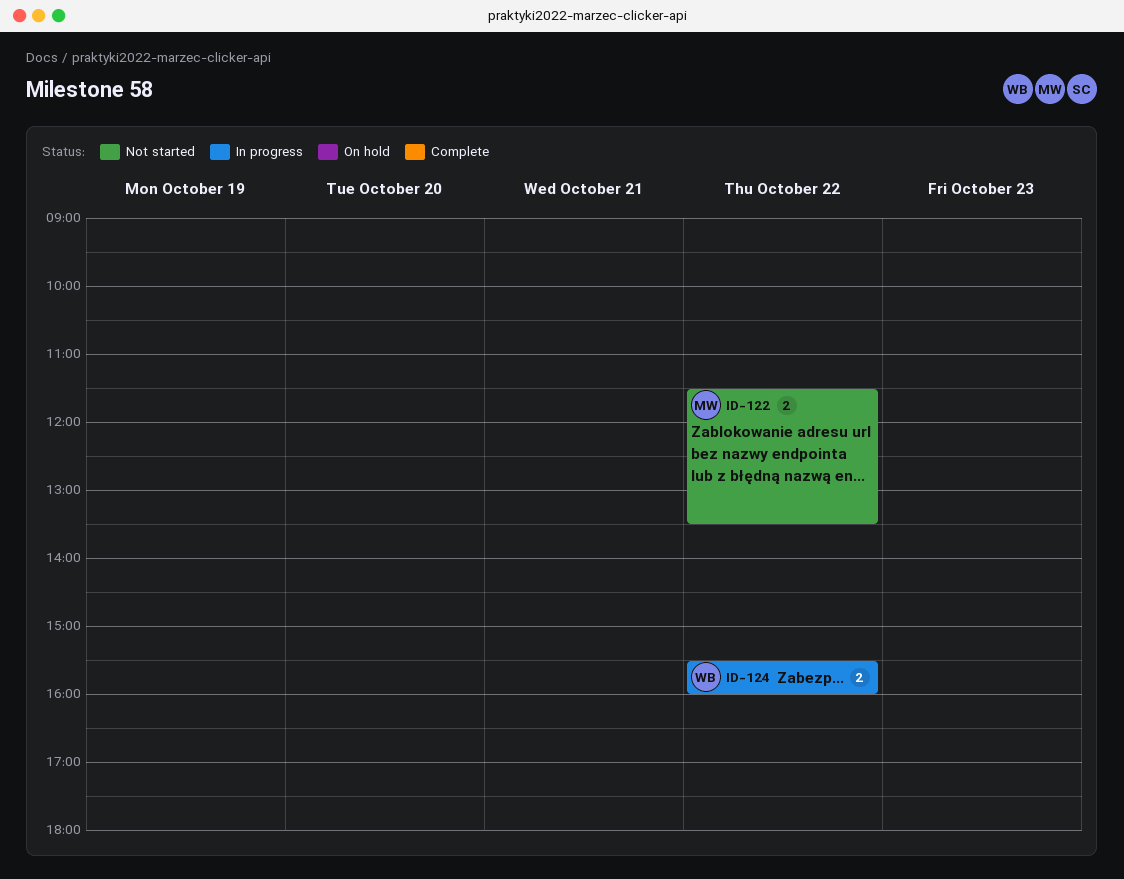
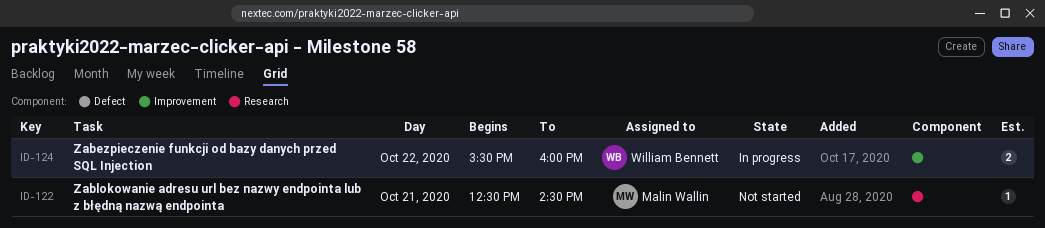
ID-122, estimate: 2 -> 1
ID-122, day: Oct 22 -> Oct 21
ID-122, begins: 11:30 -> 12:30
ID-122, ends: 13:30 -> 14:30

